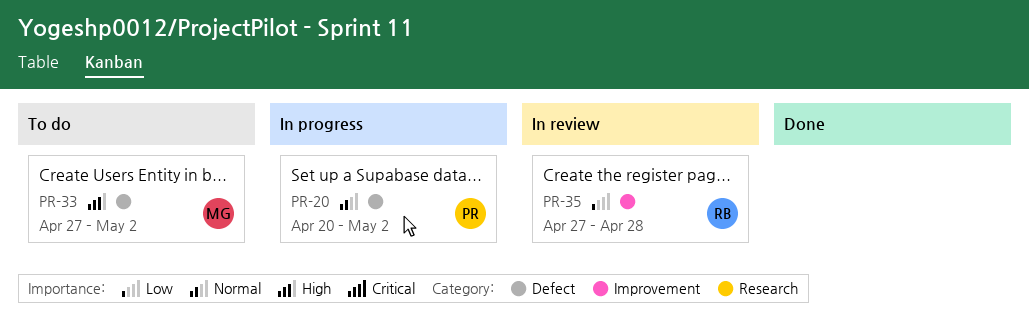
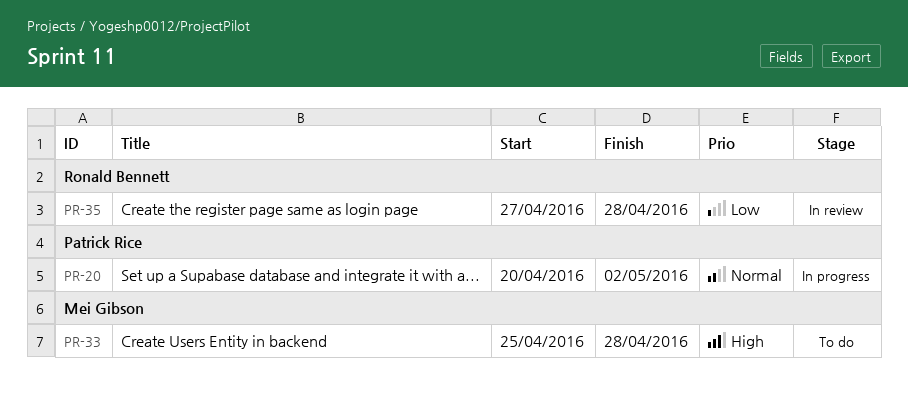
PR-33, start: Apr 27 -> Apr 25
PR-33, due: May 2 -> Apr 28

